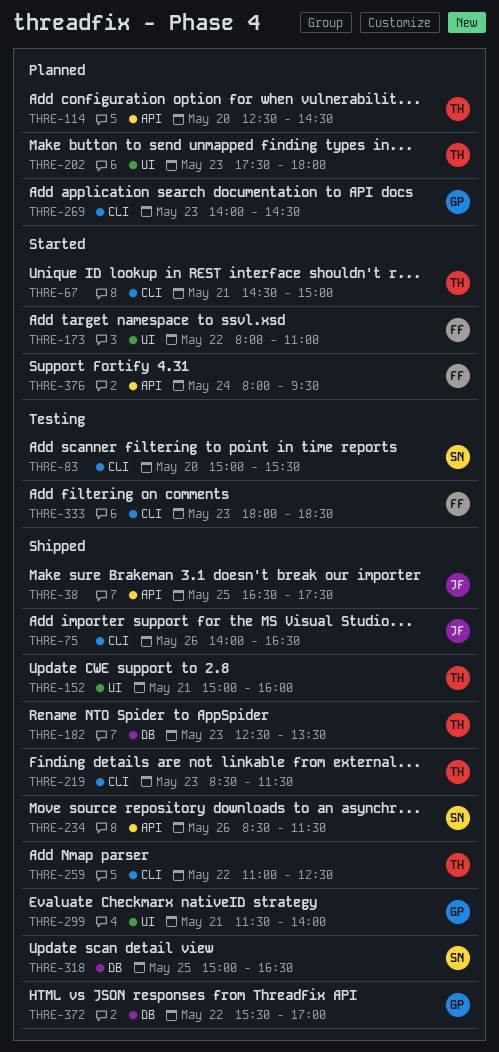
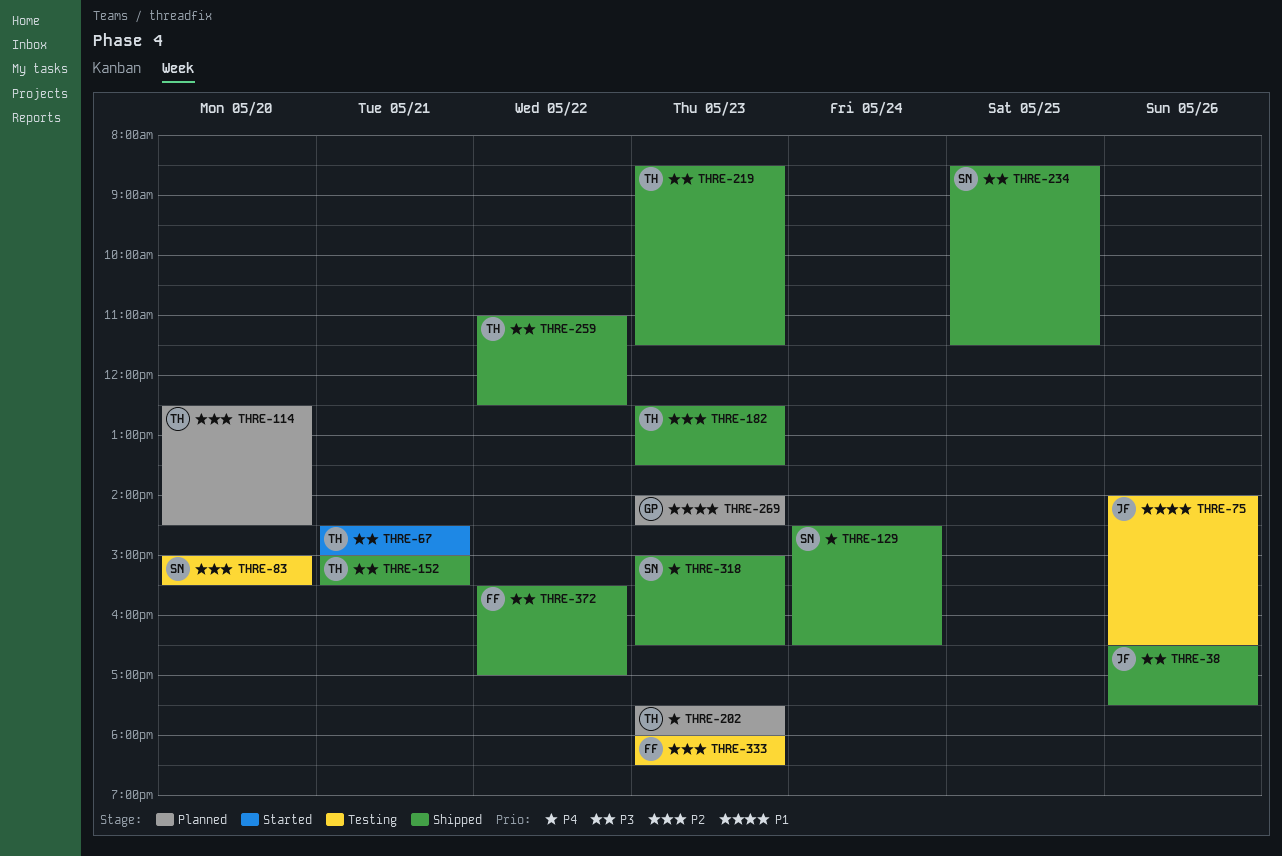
THRE-38, day: May 25 -> May 26
THRE-75, status: Shipped -> Testing
THRE-129: none -> present
THRE-152, ends: 16:00 -> 15:30
THRE-173: present -> none
THRE-234, day: May 26 -> May 25
THRE-299: present -> none
THRE-318, day: May 25 -> May 23
THRE-372, owner: GP -> FF
THRE-376: present -> none

